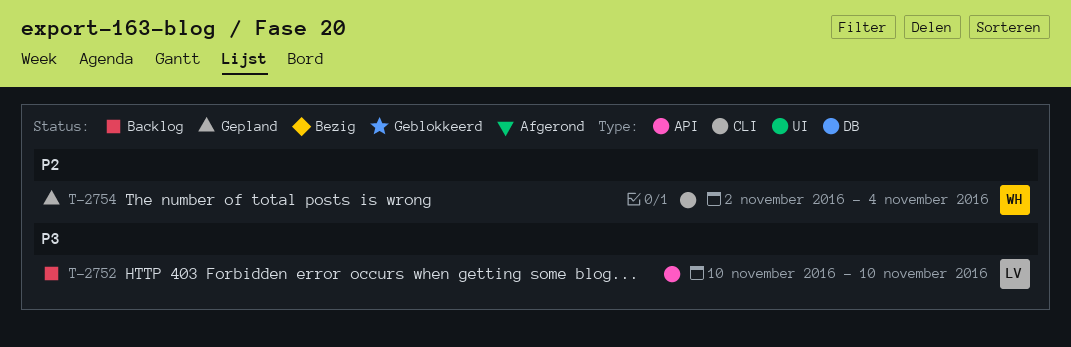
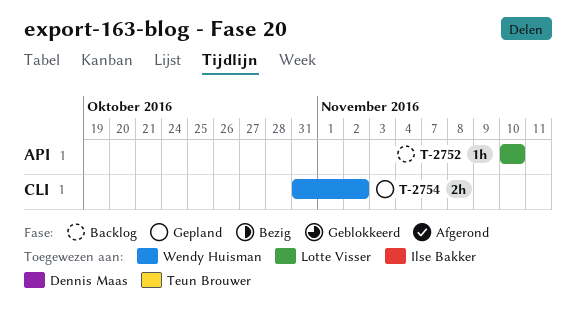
T-2754, start: Nov 2 -> Oct 31
T-2754, due: Nov 4 -> Nov 2

